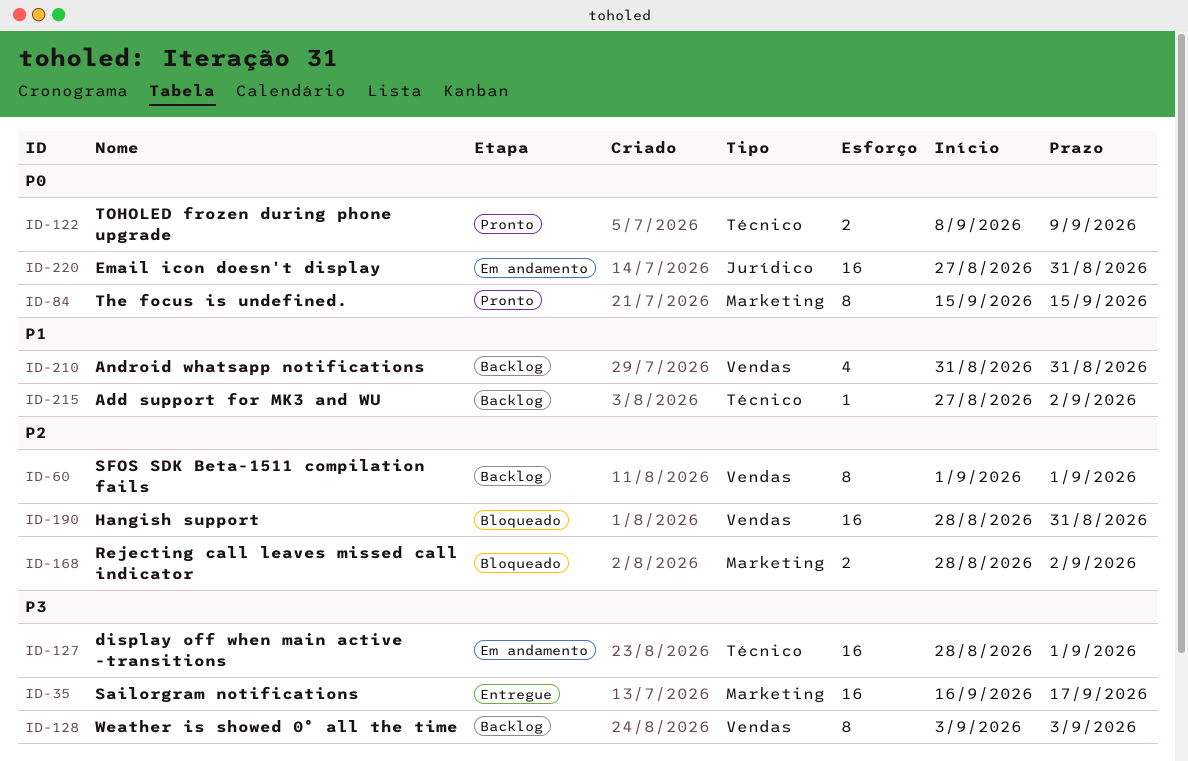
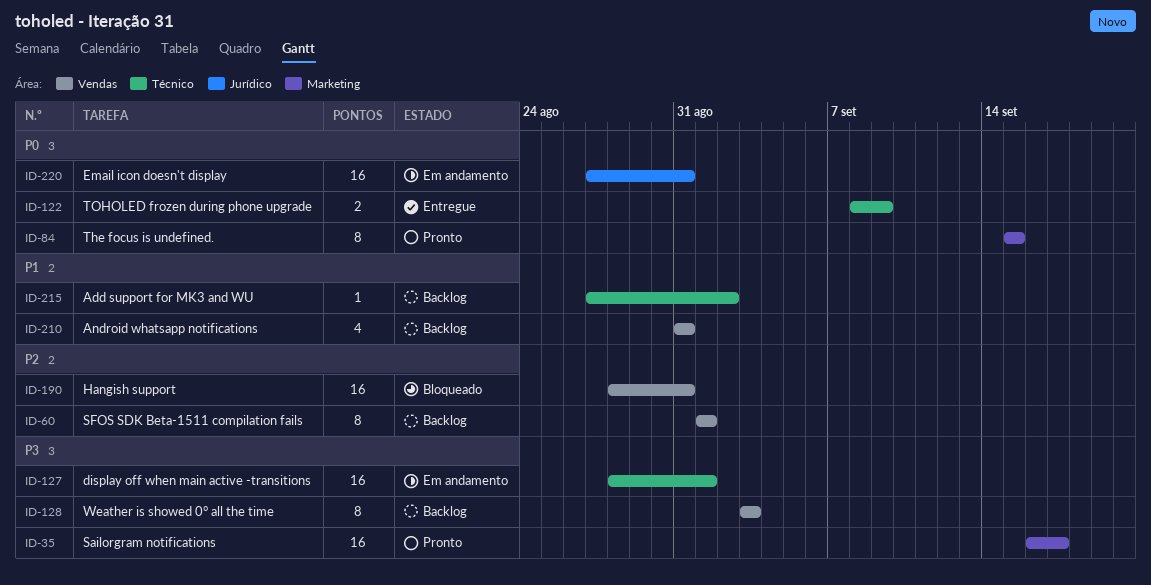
ID-35, status: Entregue -> Pronto
ID-122, status: Pronto -> Entregue
ID-168: present -> none

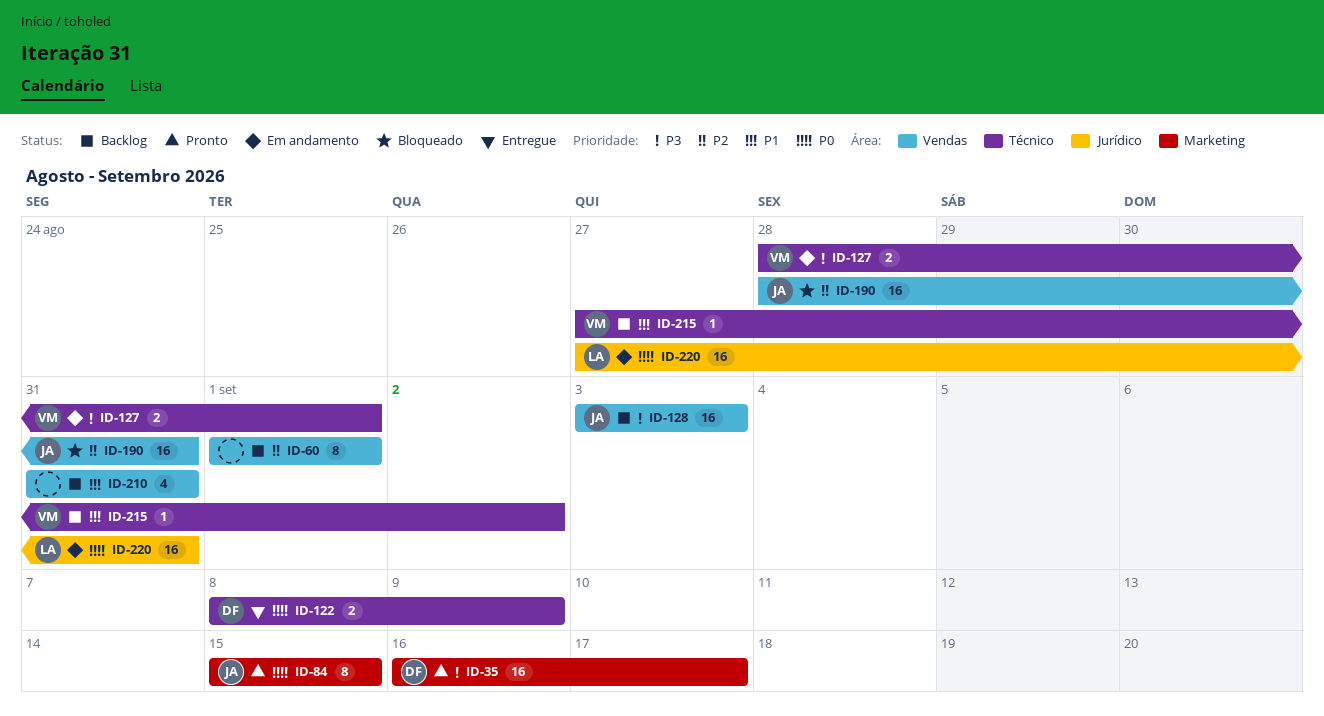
ID-127, estimate: 16 -> 2
ID-128, estimate: 8 -> 16

